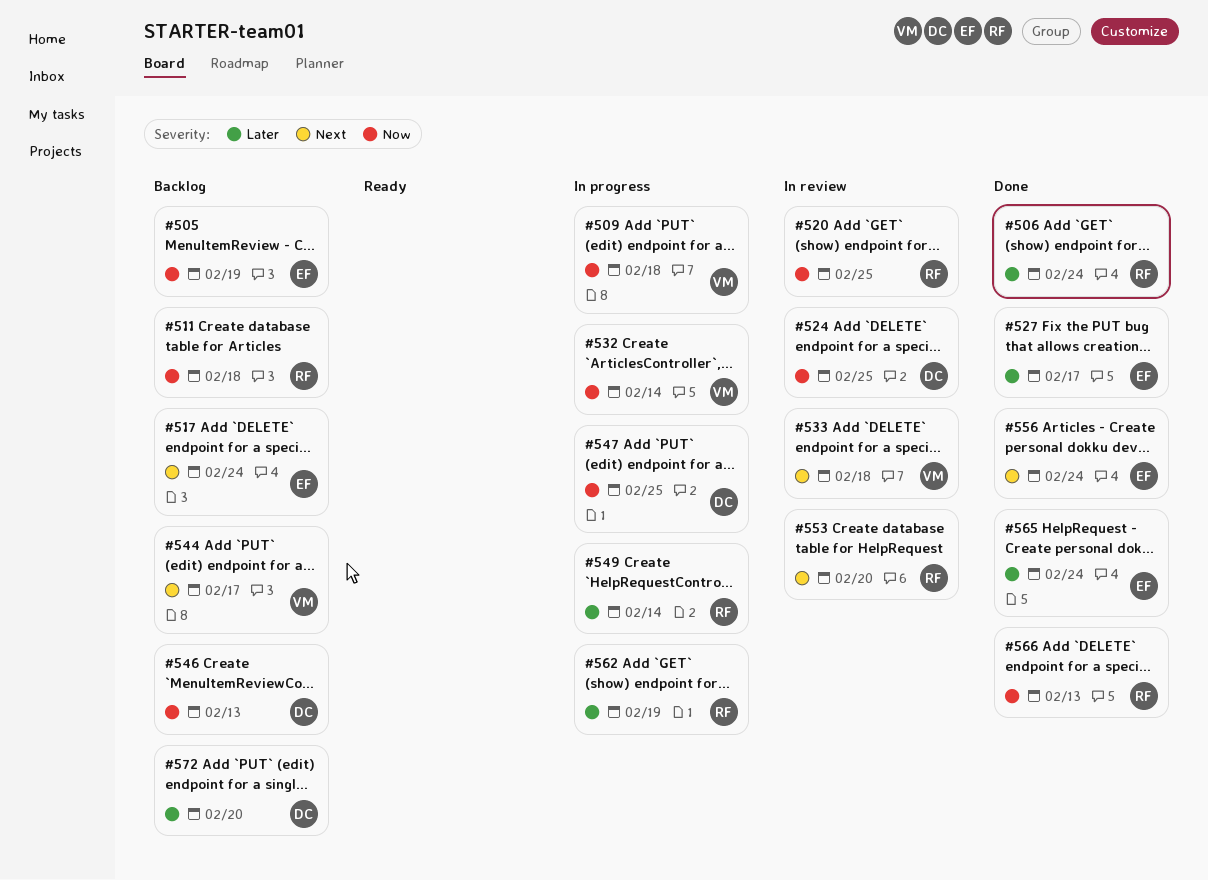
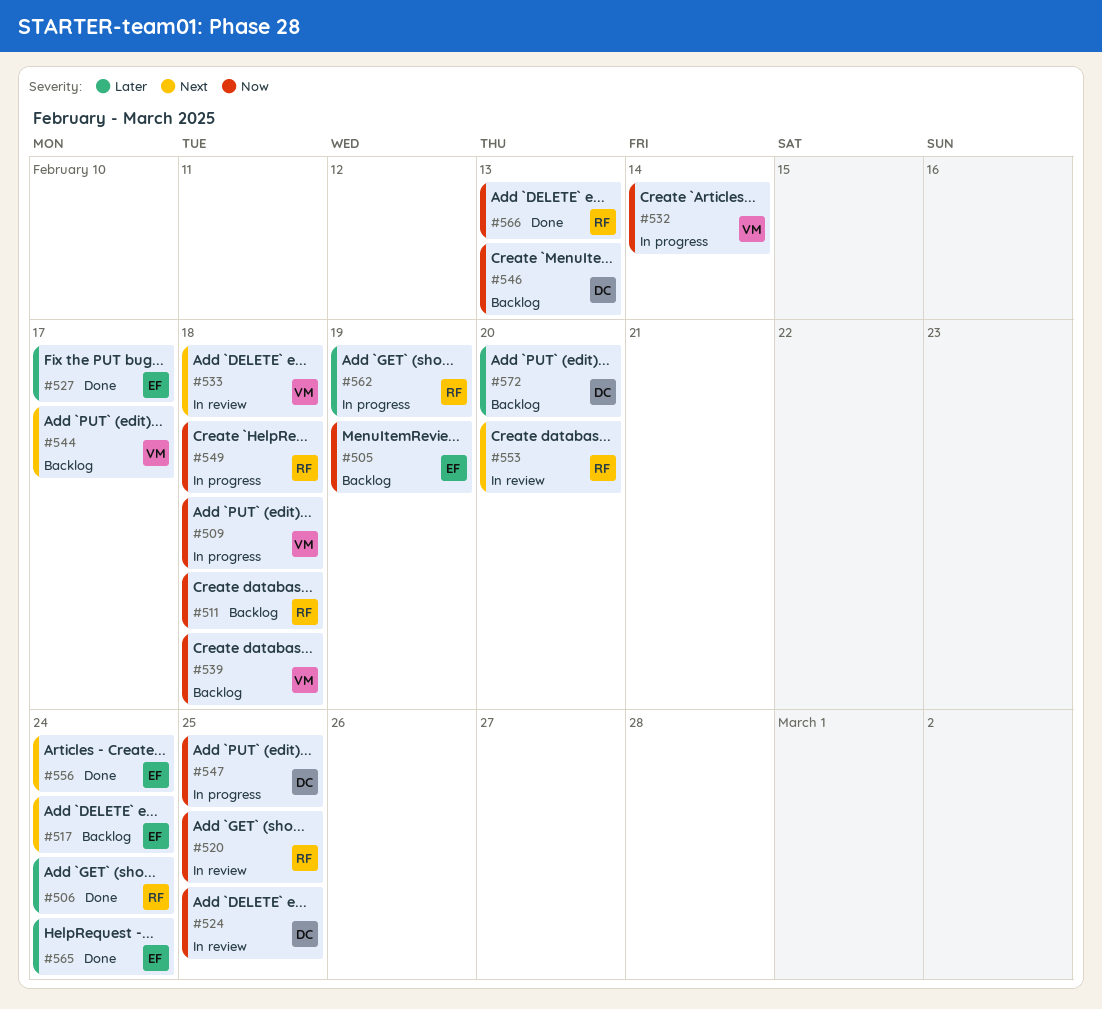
#539: none -> present
#549, priority: Later -> Now
#549, due: Feb 14 -> Feb 18

